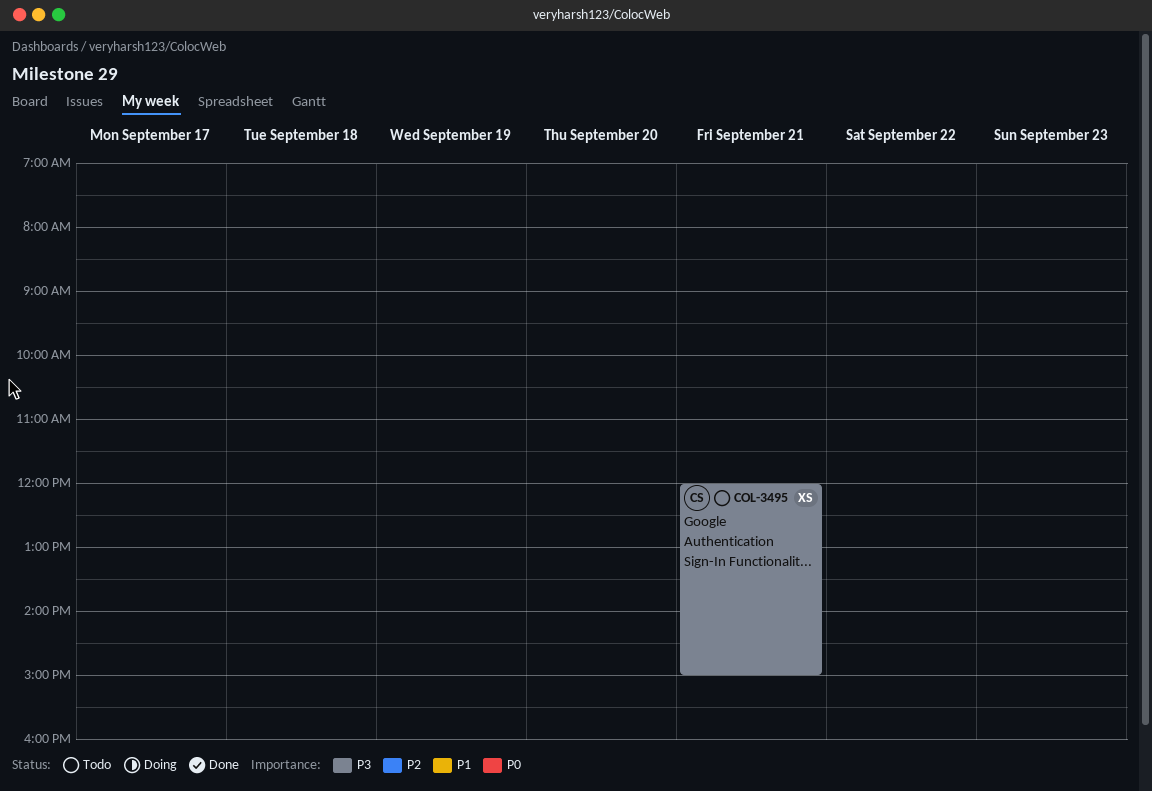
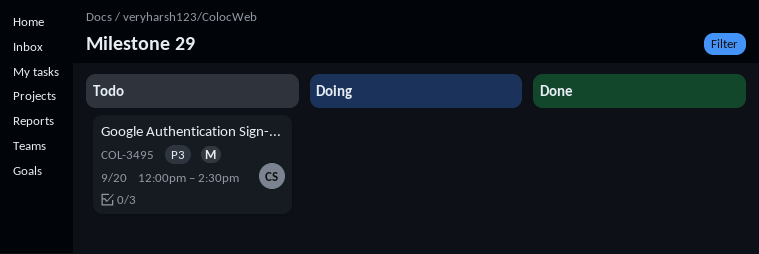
COL-3495, estimate: XS -> M
COL-3495, day: Sep 21 -> Sep 20
COL-3495, ends: 15:00 -> 14:30

